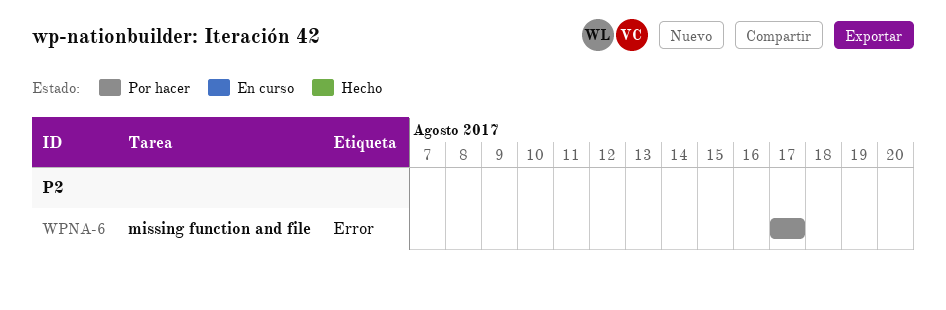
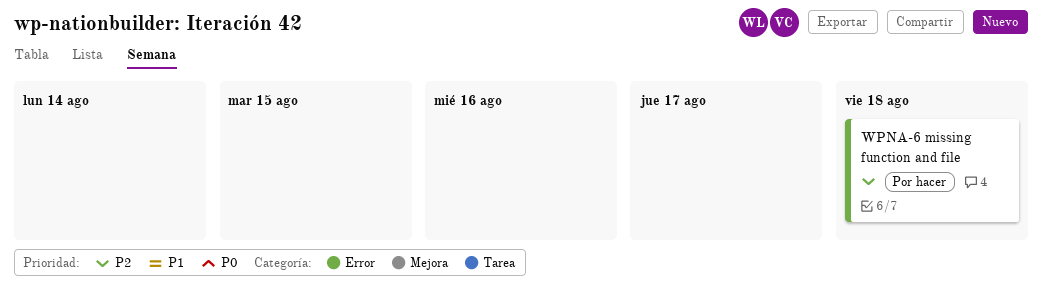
WPNA-6, due: Aug 17 -> Aug 18

